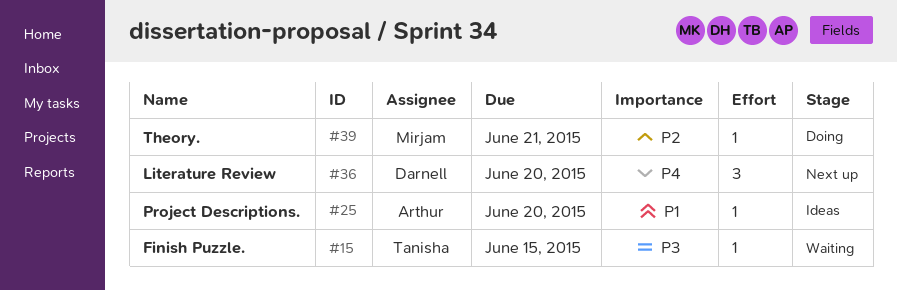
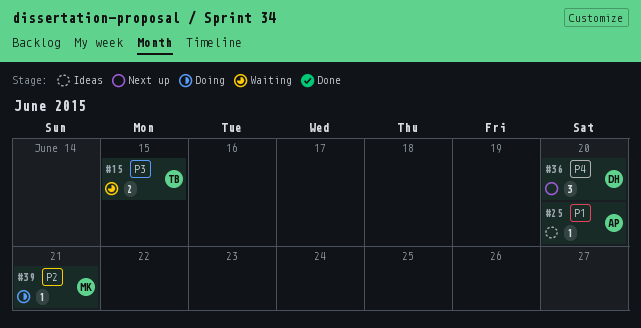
#15, estimate: 1 -> 2

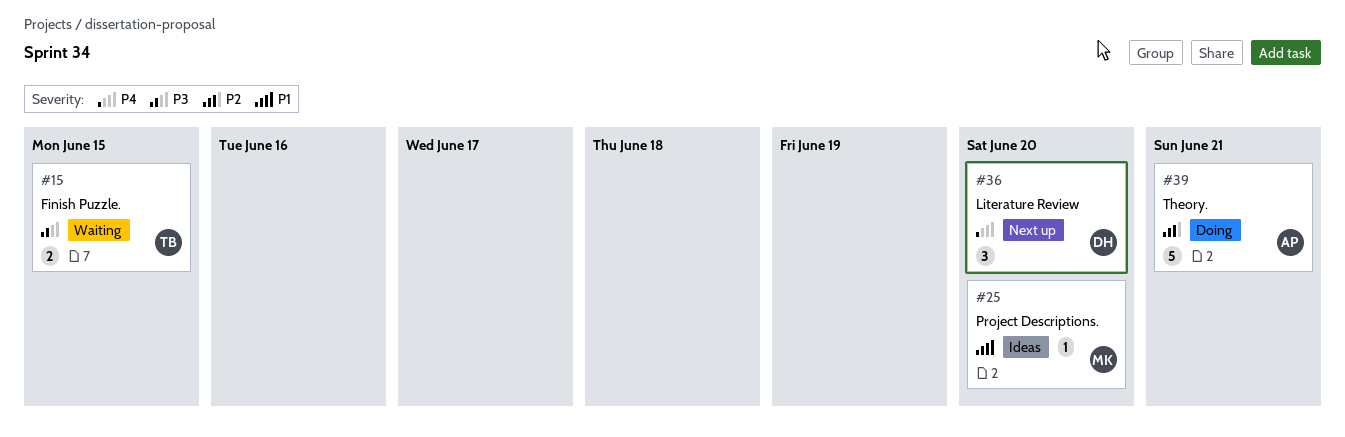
#25, owner: AP -> MK
#39, owner: MK -> AP
#39, estimate: 1 -> 5

